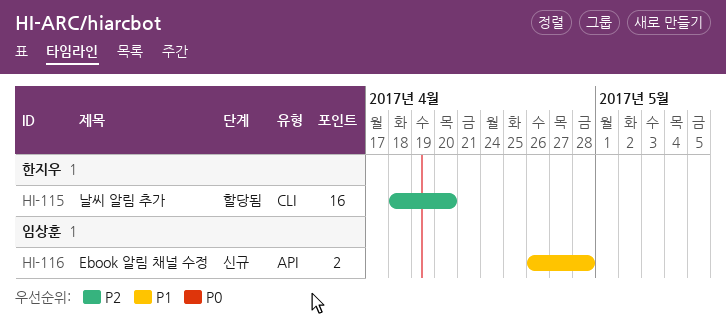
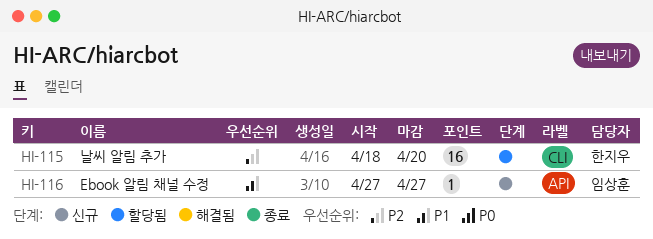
HI-116, estimate: 2 -> 1
HI-116, start: Apr 26 -> Apr 27
HI-116, due: Apr 28 -> Apr 27

